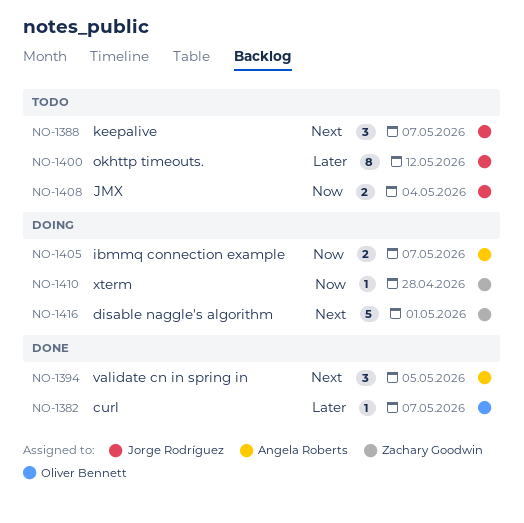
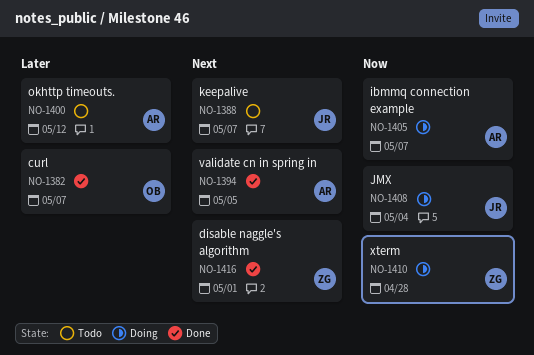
NO-1400, owner: Jorge Rodríguez -> Angela Roberts
NO-1408, status: Todo -> Doing
NO-1416, status: Doing -> Done

